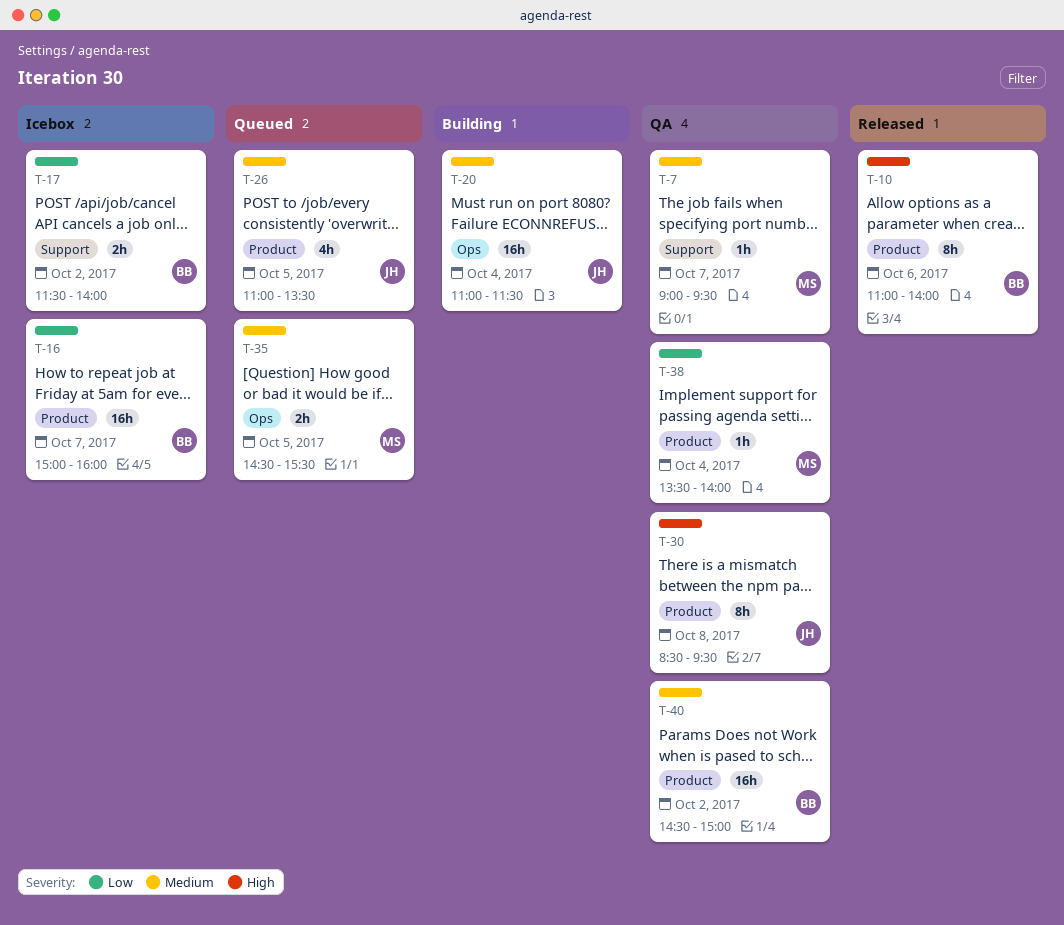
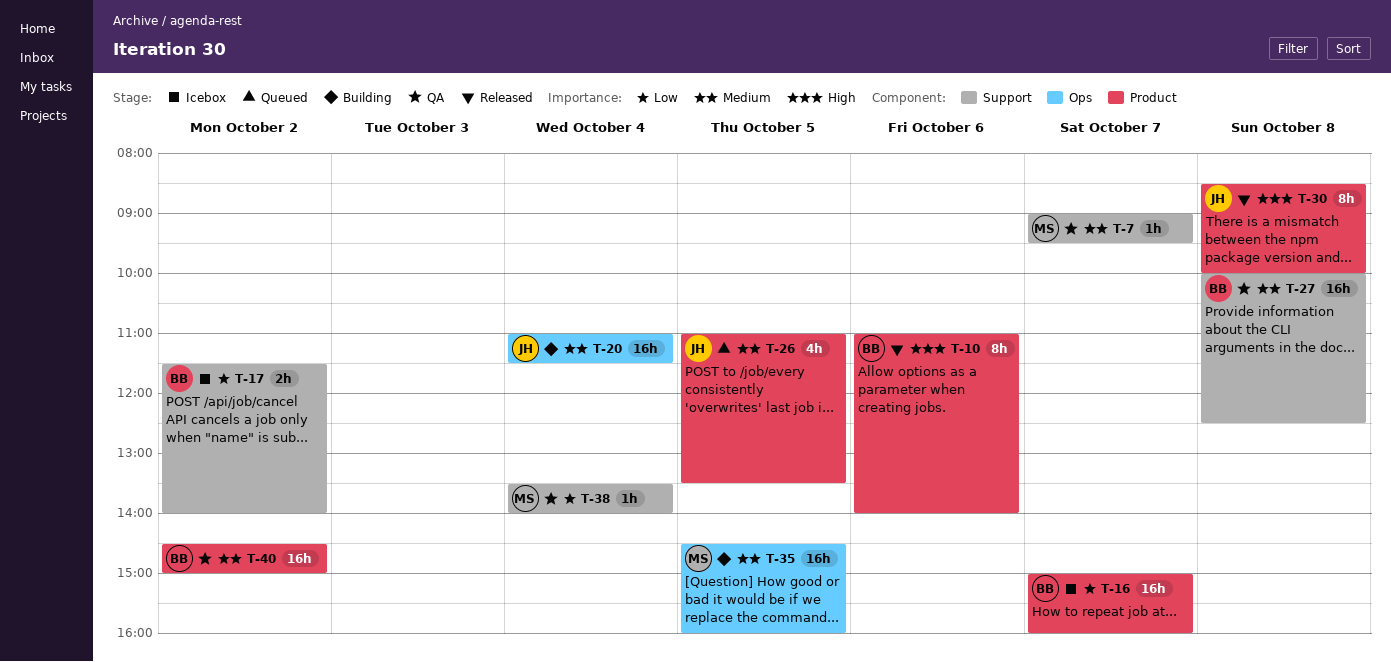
T-27: none -> present
T-30, status: QA -> Released
T-30, ends: 09:30 -> 10:00
T-35, status: Queued -> Building
T-35, estimate: 2h -> 16h
T-35, ends: 15:30 -> 16:00
T-38, label: Product -> Support

